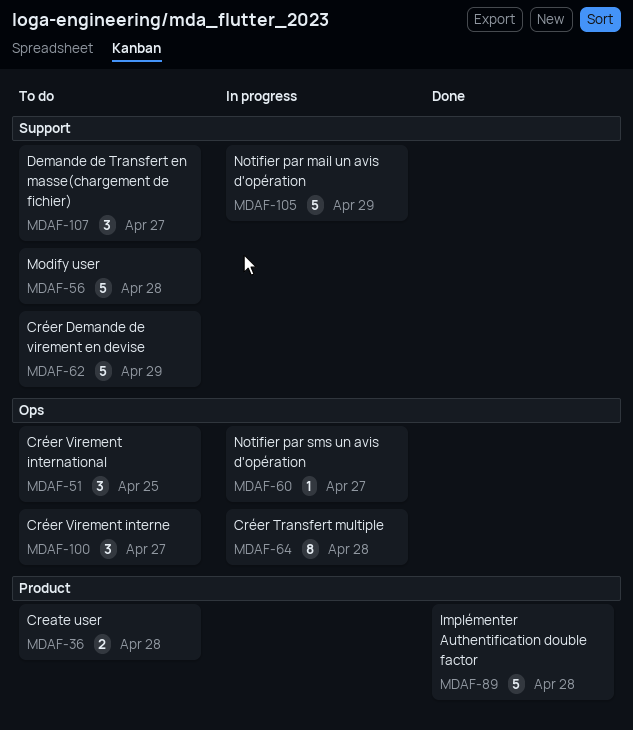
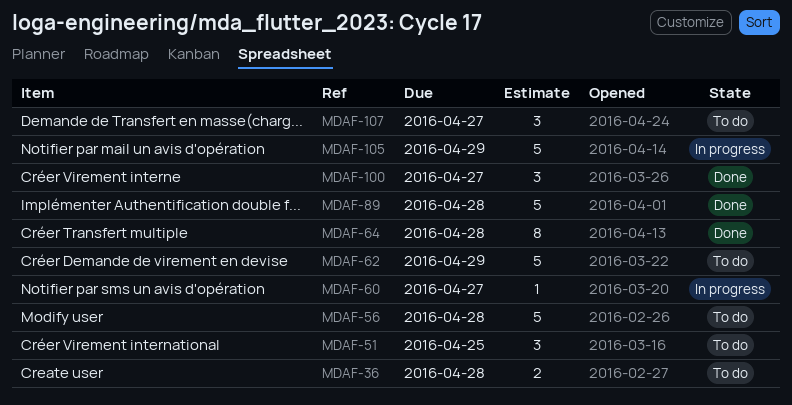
MDAF-64, status: In progress -> Done
MDAF-100, status: To do -> Done

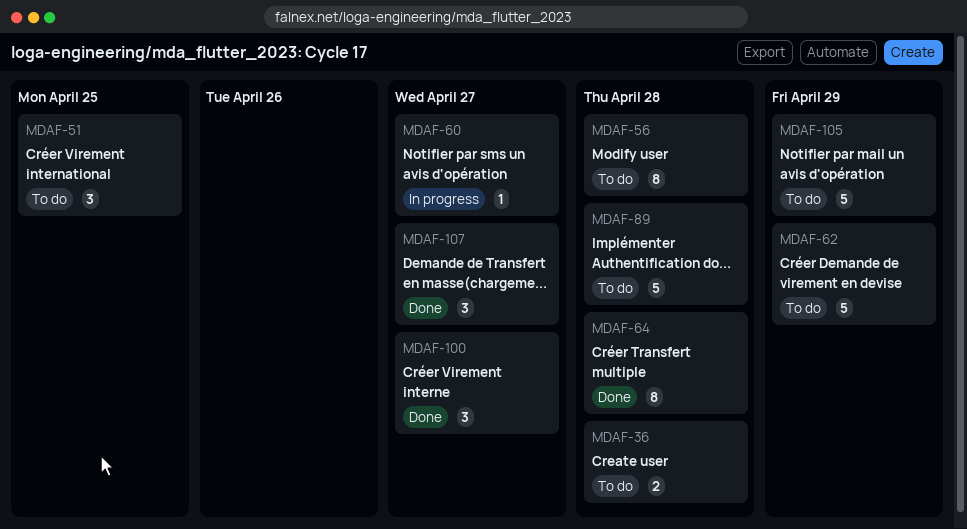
MDAF-56, estimate: 5 -> 8
MDAF-89, status: Done -> To do
MDAF-105, status: In progress -> To do
MDAF-107, status: To do -> Done

